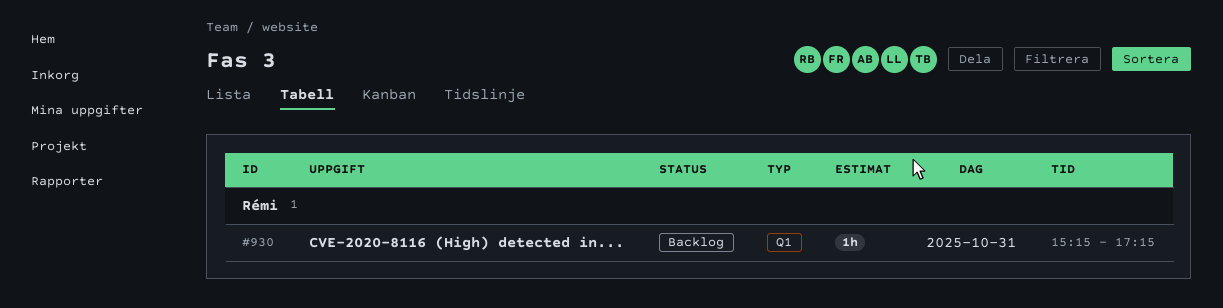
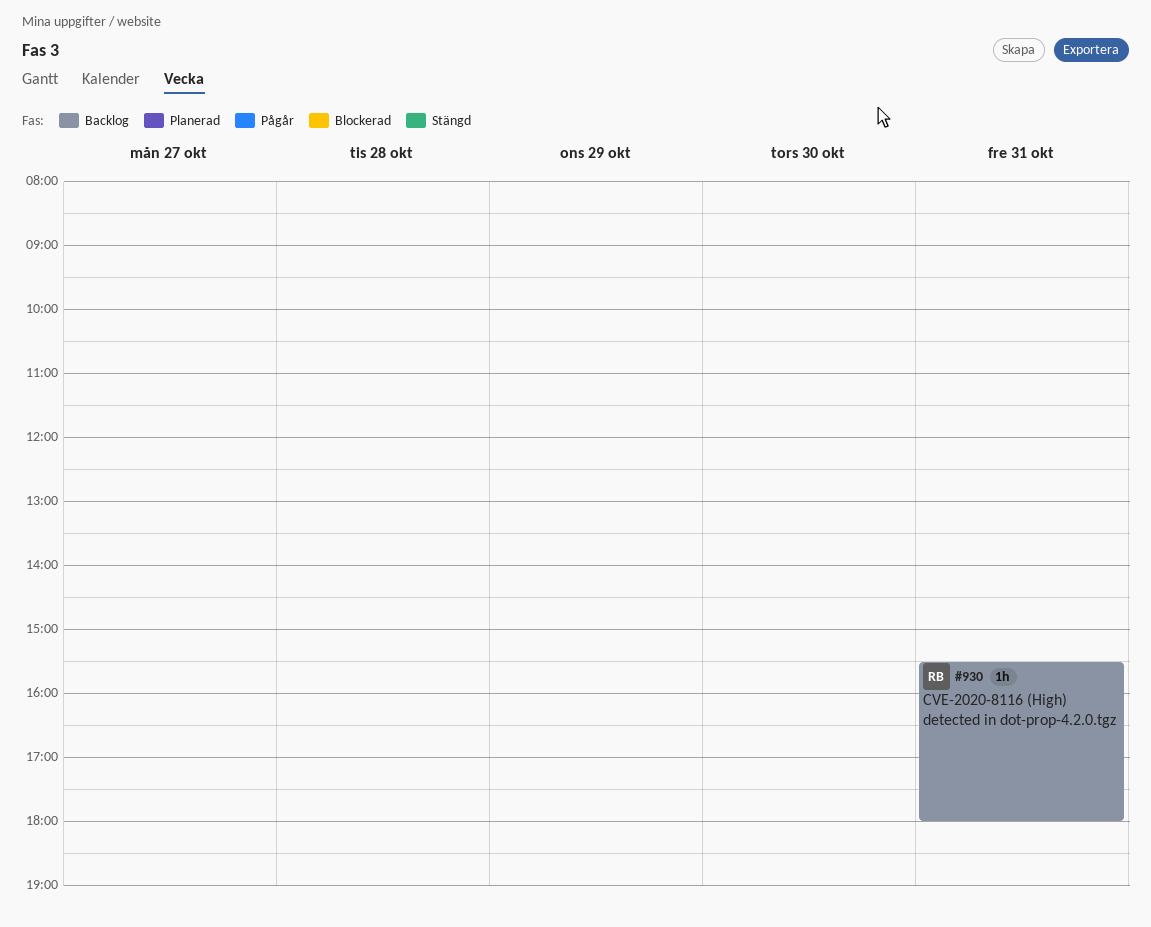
#930, begins: 15:15 -> 15:30
#930, ends: 17:15 -> 18:00

